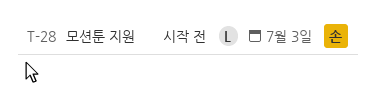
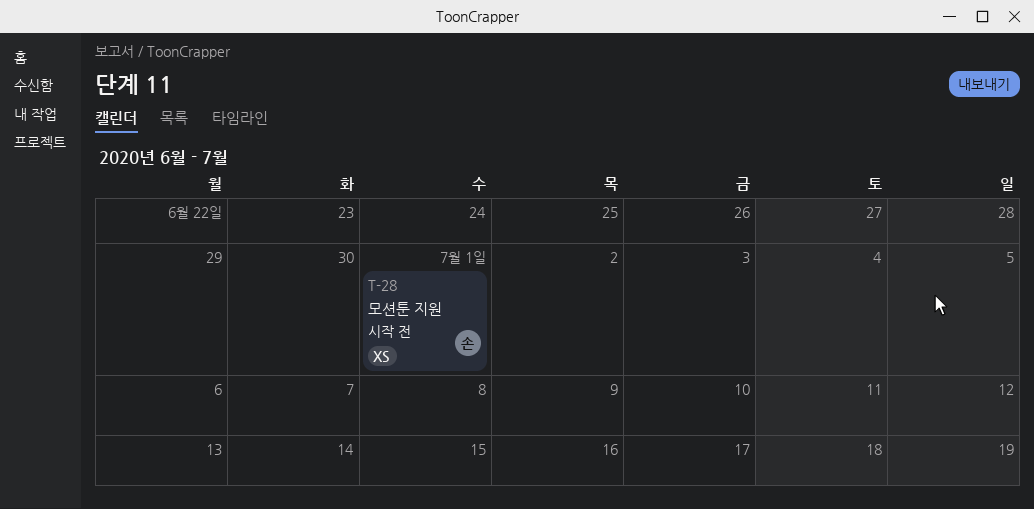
T-28, estimate: L -> XS
T-28, due: Jul 3 -> Jul 1

